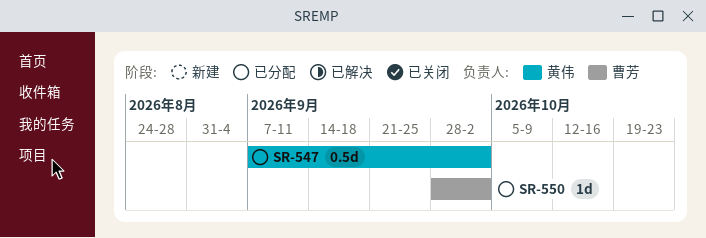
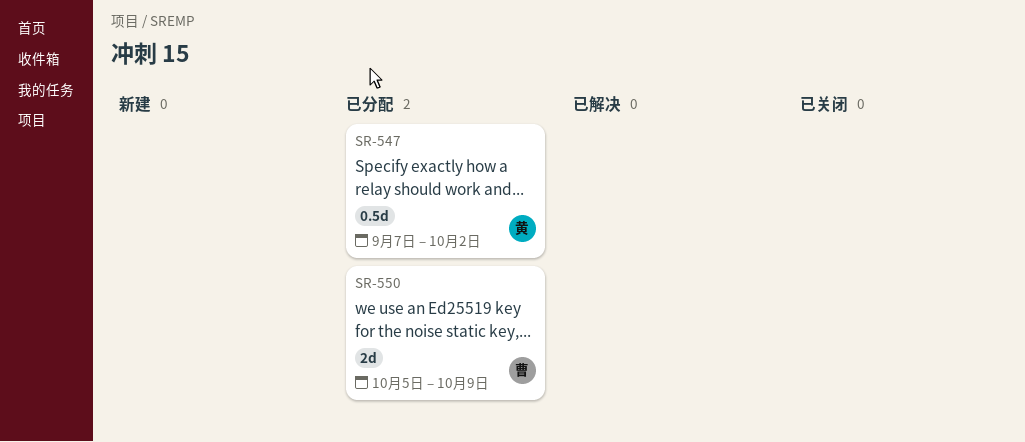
SR-550, estimate: 1d -> 2d
SR-550, start: Sep 28 -> Oct 5
SR-550, due: Oct 2 -> Oct 9

